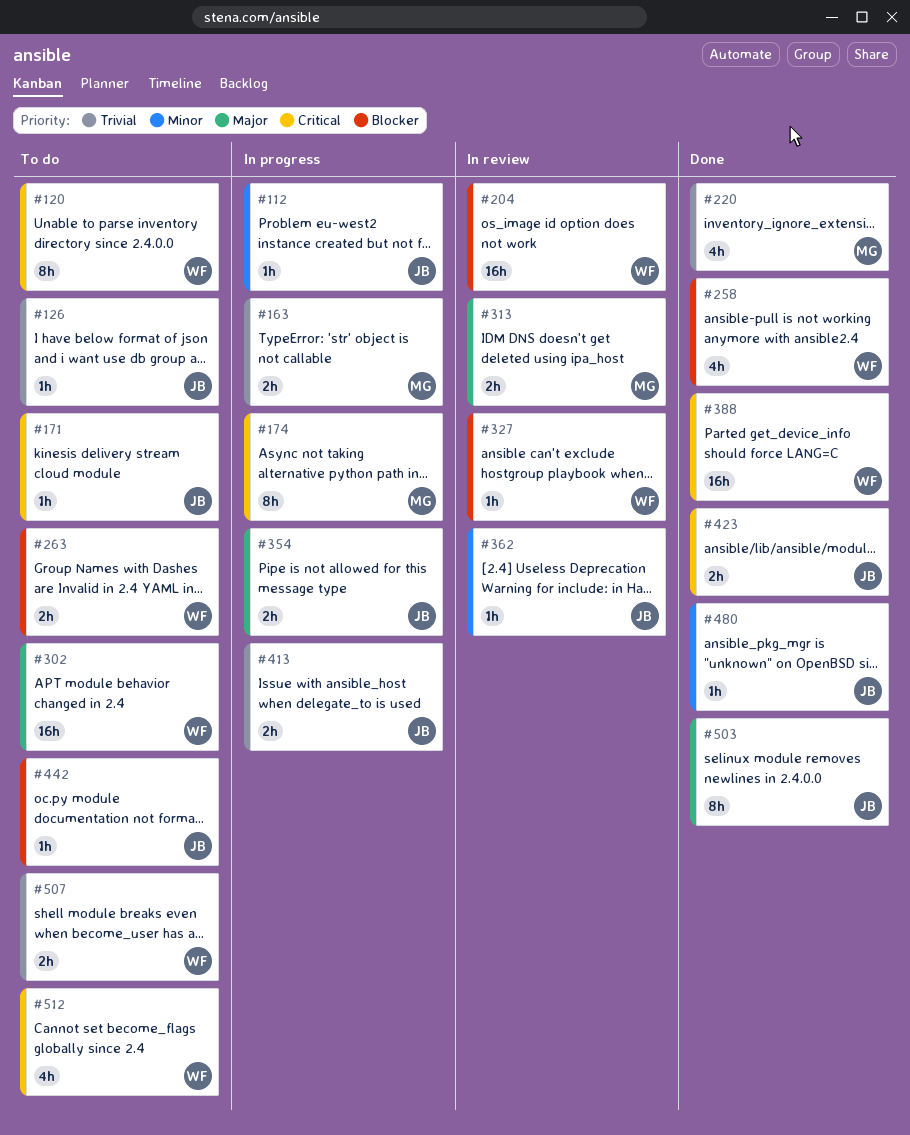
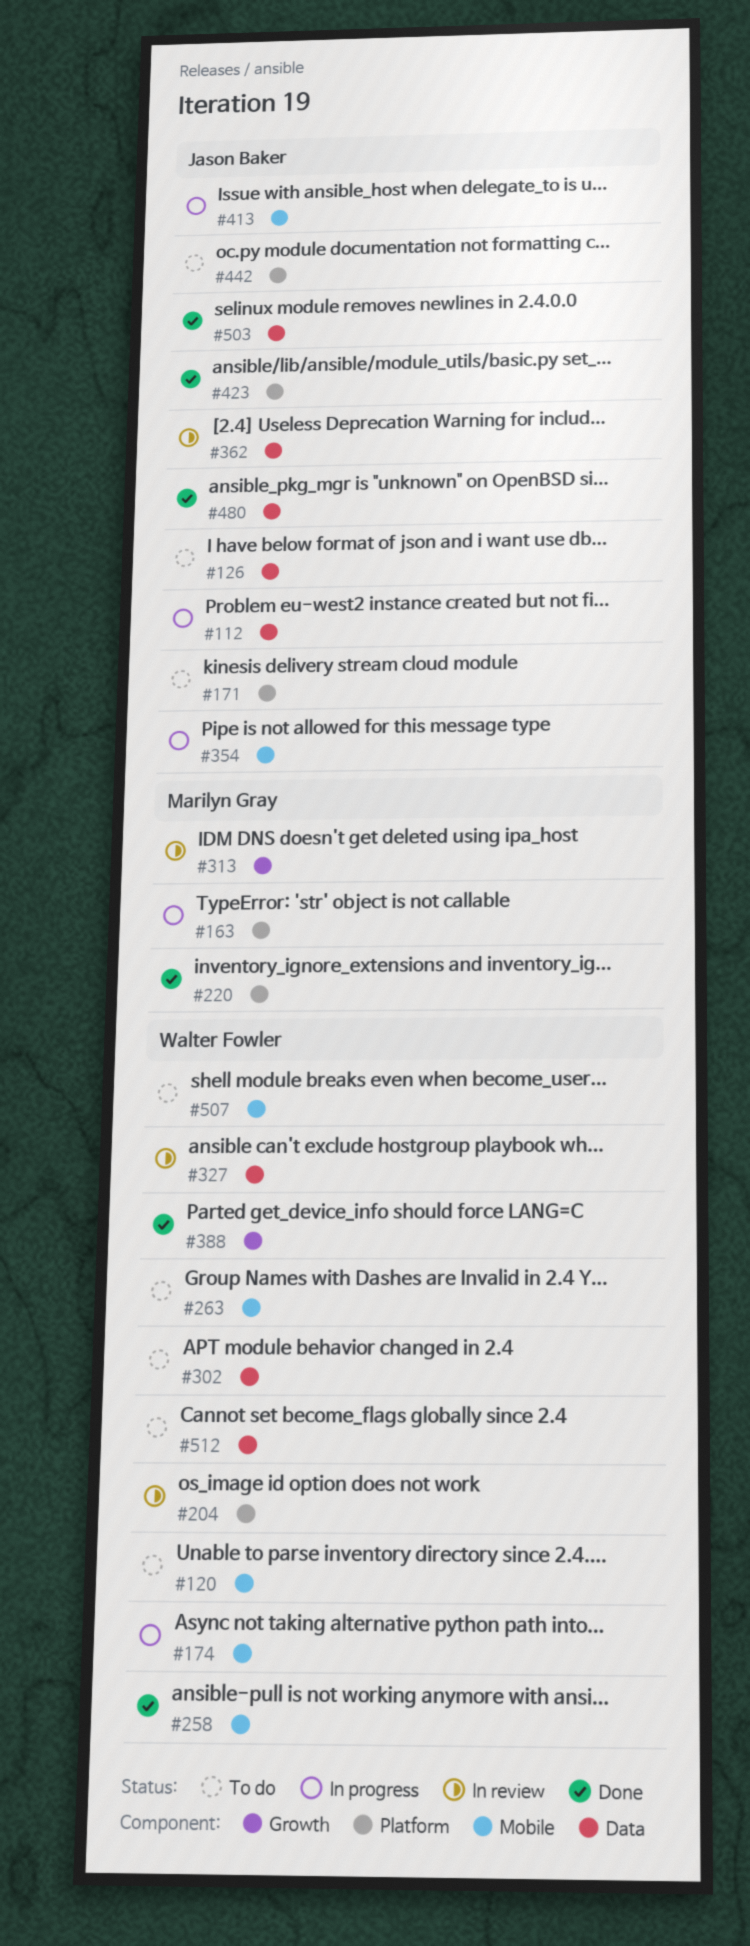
#174, owner: Marilyn Gray -> Walter Fowler

